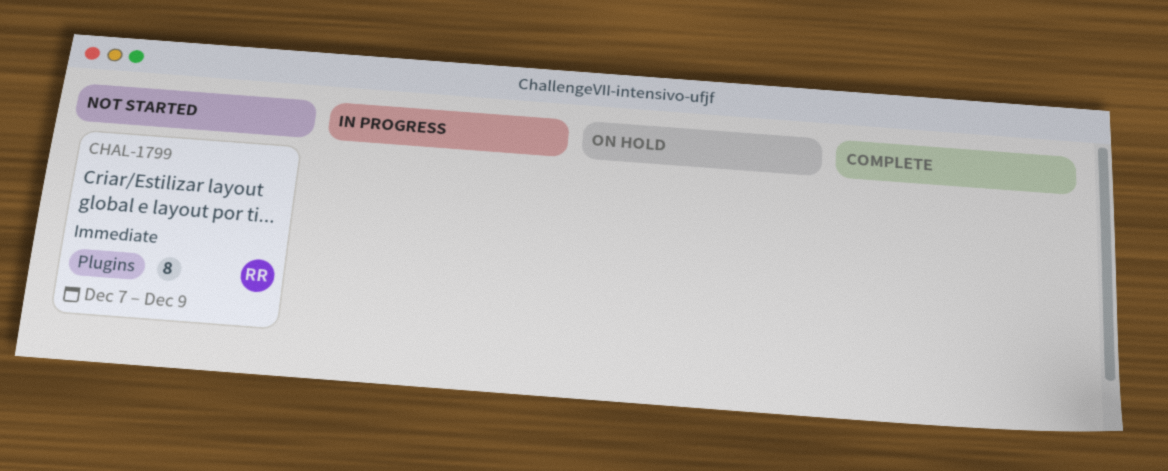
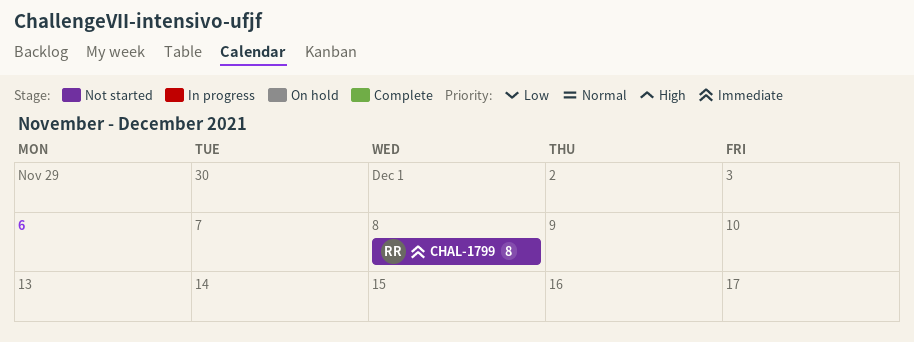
CHAL-1799, start: Dec 7 -> Dec 8
CHAL-1799, due: Dec 9 -> Dec 8

